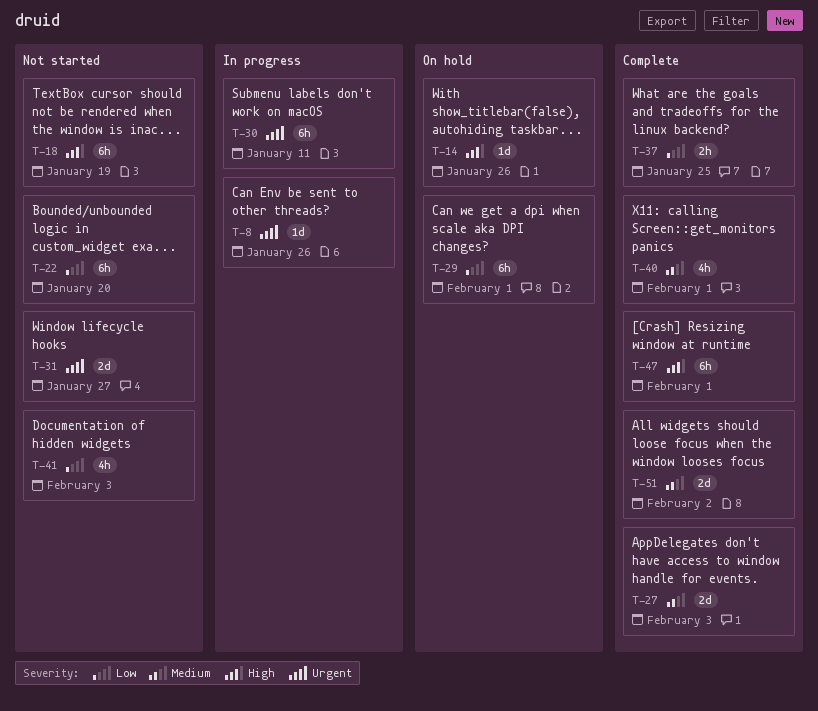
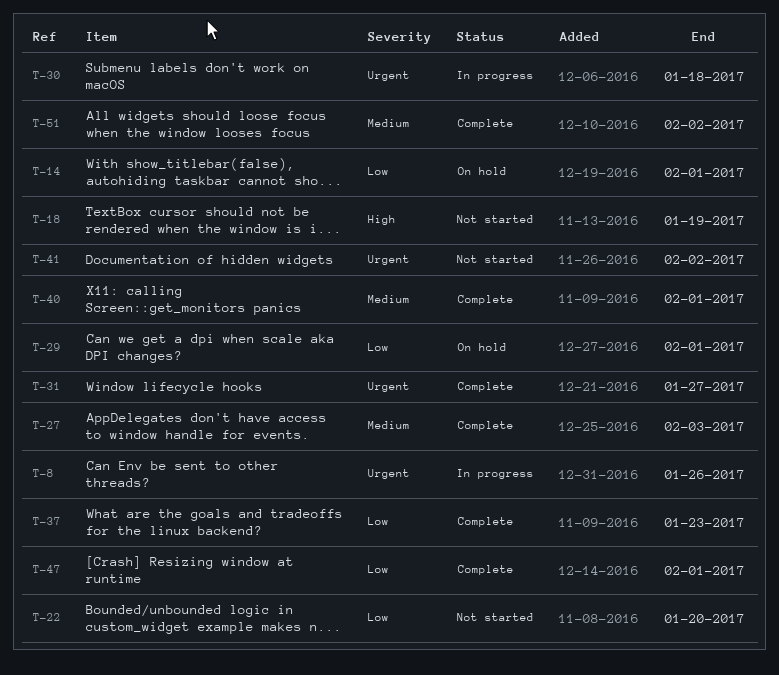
T-14, priority: High -> Low
T-14, due: Jan 26 -> Feb 1
T-30, due: Jan 11 -> Jan 18
T-31, status: Not started -> Complete
T-37, due: Jan 25 -> Jan 23
T-41, priority: Low -> Urgent
T-41, due: Feb 3 -> Feb 2
T-47, priority: High -> Low

